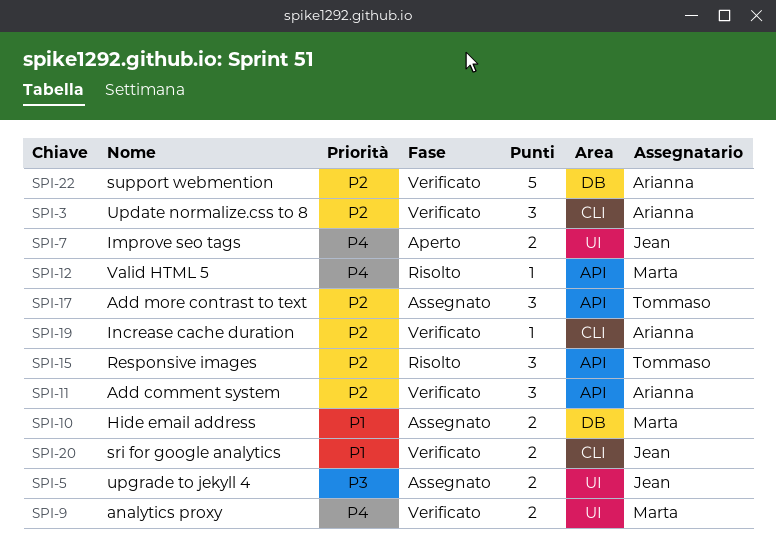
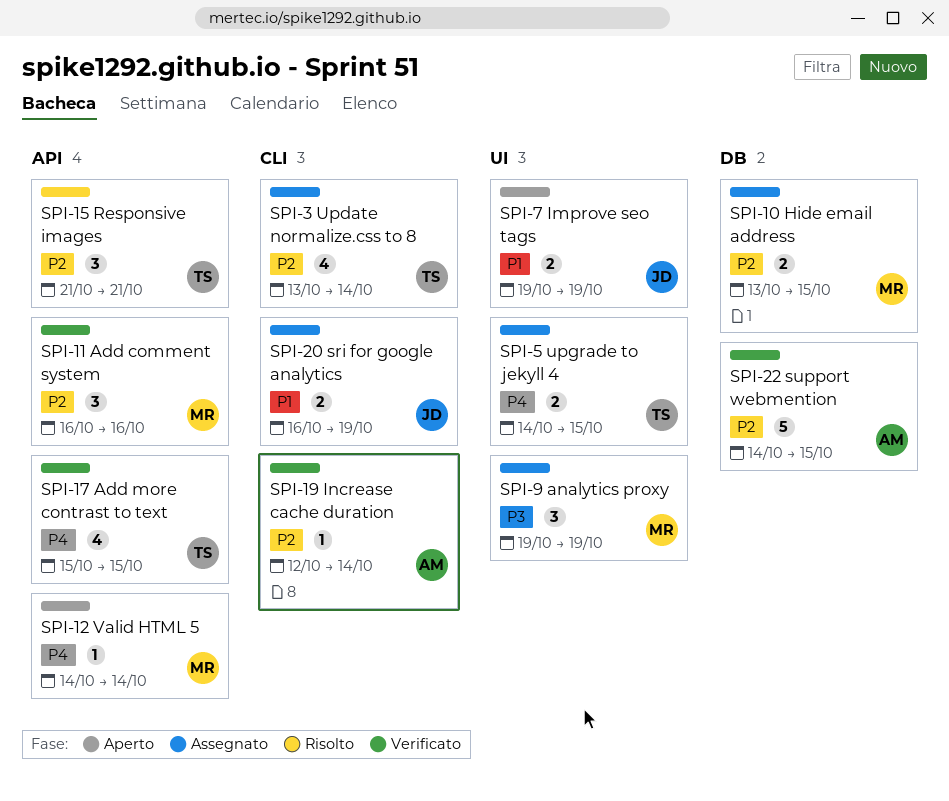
SPI-3, status: Verificato -> Assegnato
SPI-3, owner: Arianna -> Tommaso
SPI-3, estimate: 3 -> 4
SPI-5, owner: Jean -> Tommaso
SPI-5, priority: P3 -> P4
SPI-7, priority: P4 -> P1
SPI-9, status: Verificato -> Assegnato
SPI-9, priority: P4 -> P3
SPI-9, estimate: 2 -> 3
SPI-10, priority: P1 -> P2
SPI-11, owner: Arianna -> Marta
SPI-12, status: Risolto -> Aperto
SPI-17, status: Assegnato -> Verificato
SPI-17, priority: P2 -> P4
SPI-17, estimate: 3 -> 4
SPI-20, status: Verificato -> Assegnato

